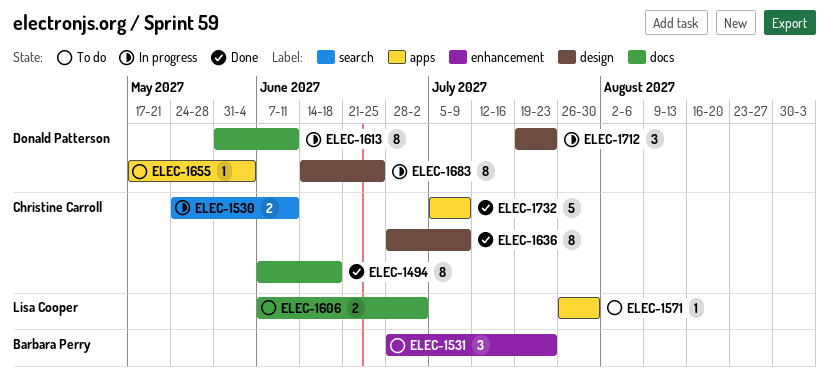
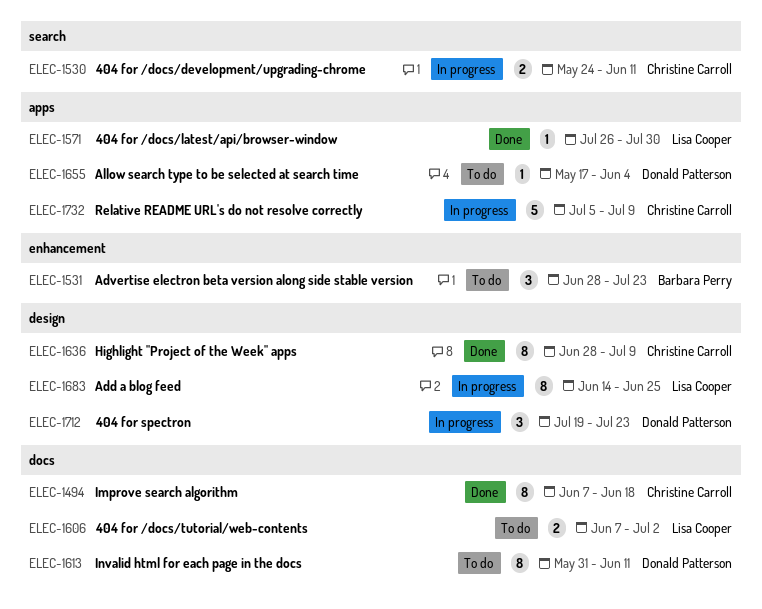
ELEC-1571, status: To do -> Done
ELEC-1613, status: In progress -> To do
ELEC-1683, owner: Donald Patterson -> Lisa Cooper
ELEC-1732, status: Done -> In progress

